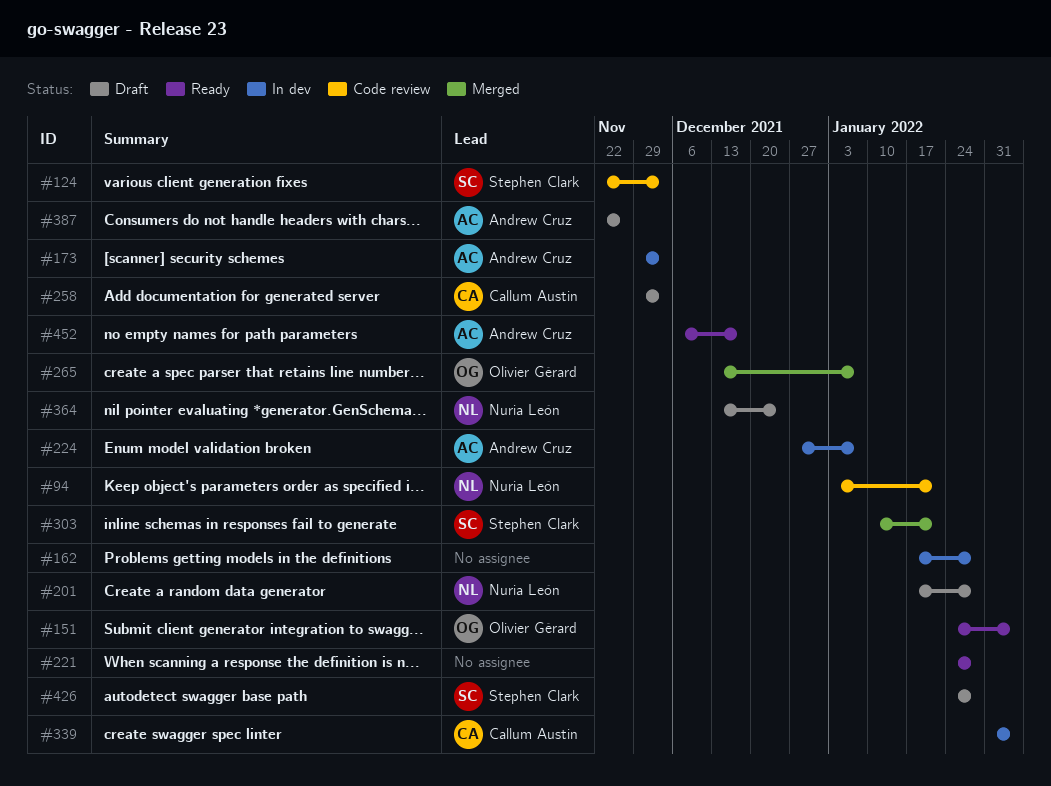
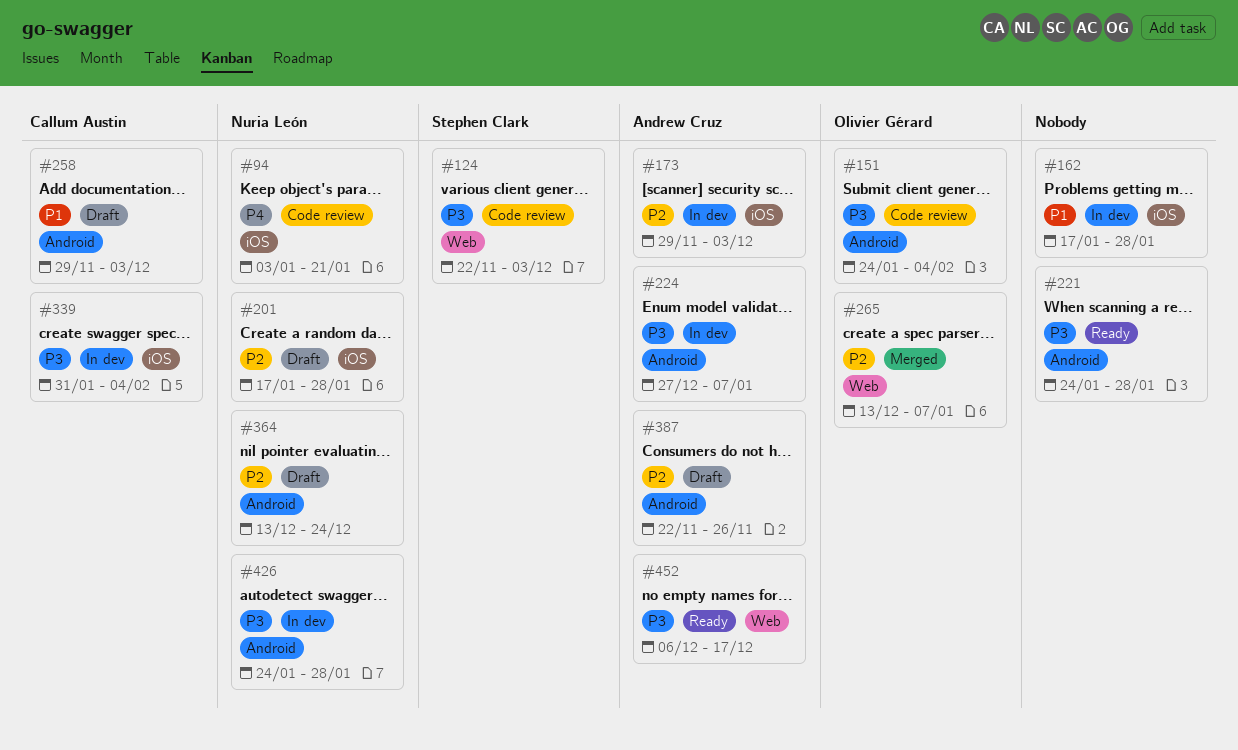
#151, status: Ready -> Code review
#303: present -> none
#426, status: Draft -> In dev
#426, owner: Stephen Clark -> Nuria León

